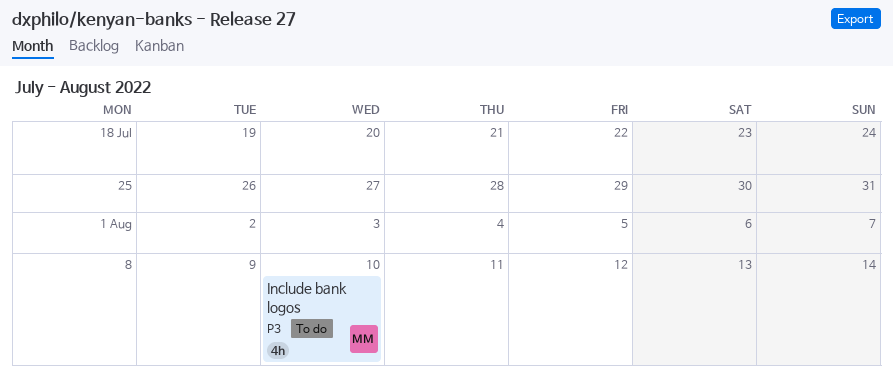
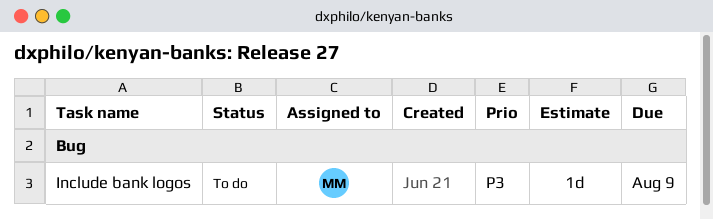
Include bank logos, estimate: 4h -> 1d
Include bank logos, due: Aug 10 -> Aug 9

